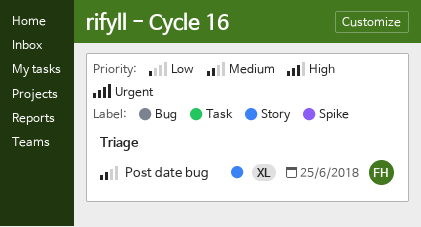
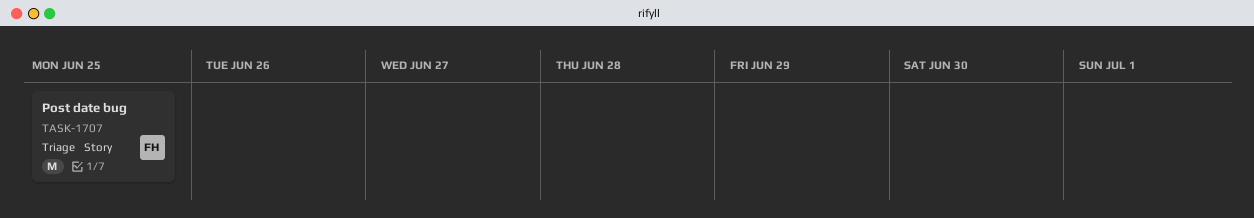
Post date bug, estimate: XL -> M

